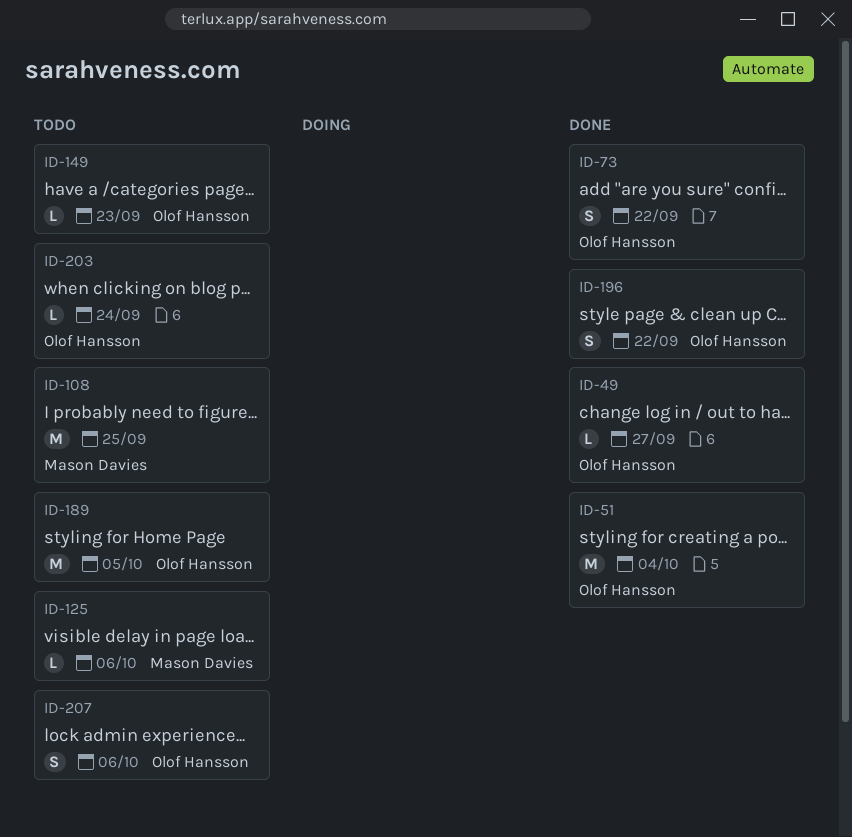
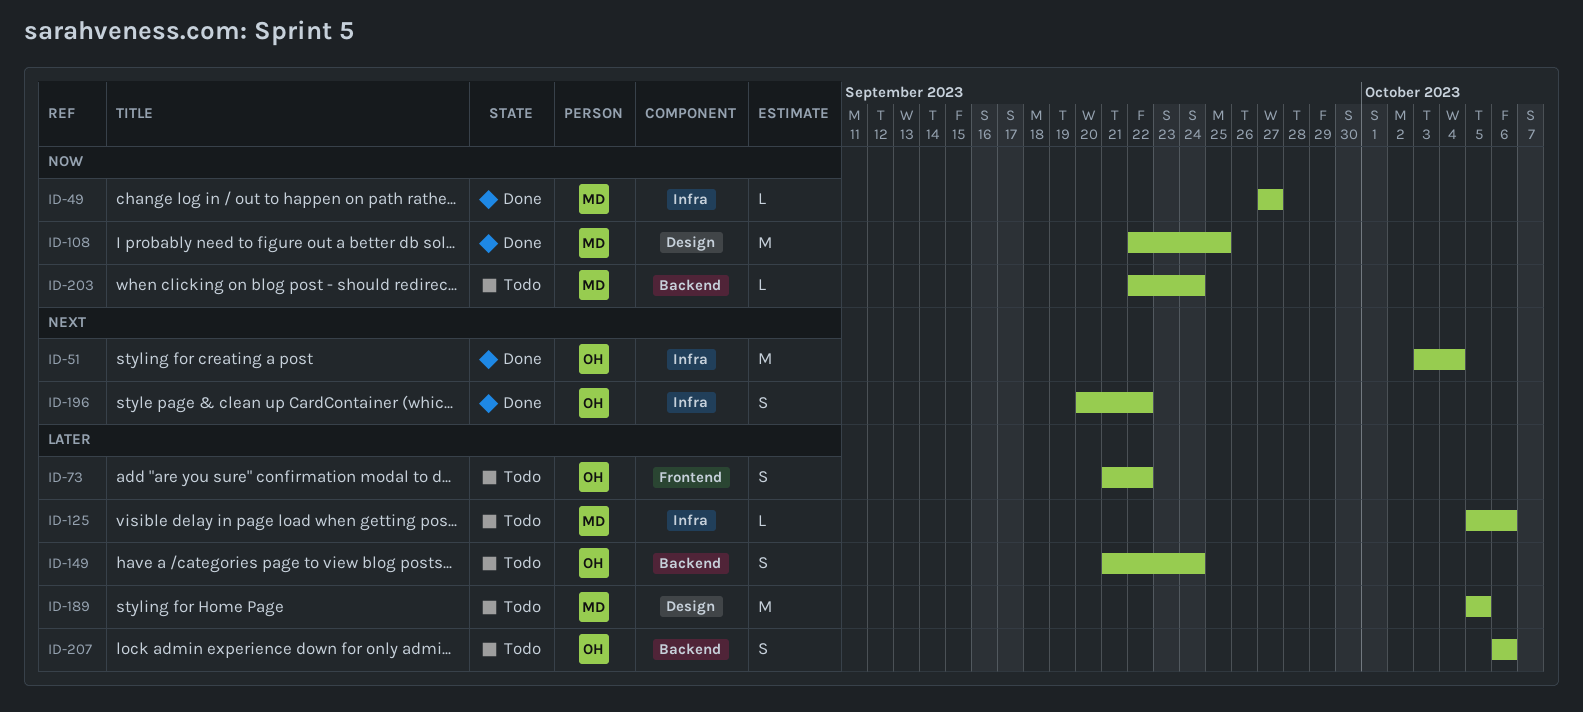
ID-49, owner: Olof Hansson -> Mason Davies
ID-73, status: Done -> Todo
ID-108, status: Todo -> Done
ID-149, estimate: L -> S
ID-149, due: Sep 23 -> Sep 24
ID-189, owner: Olof Hansson -> Mason Davies
ID-203, owner: Olof Hansson -> Mason Davies

